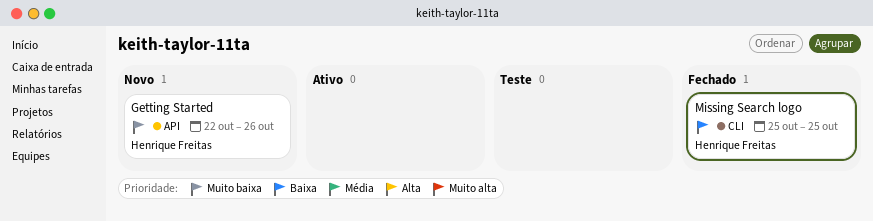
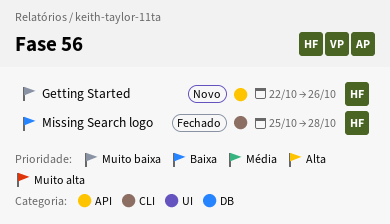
Missing Search logo, due: Oct 25 -> Oct 28

